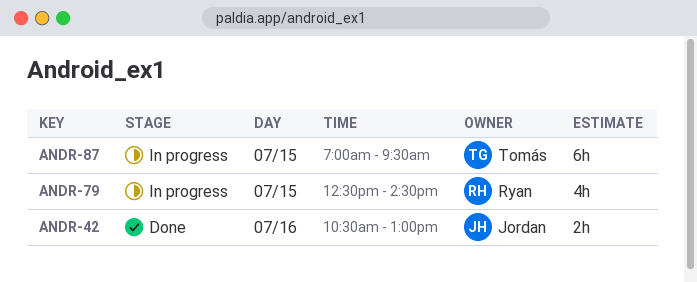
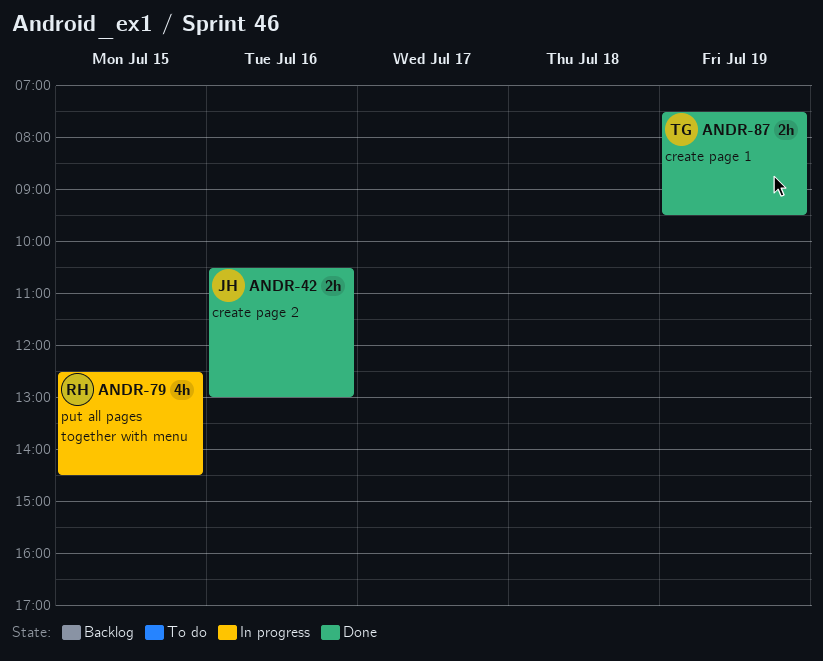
ANDR-87, status: In progress -> Done
ANDR-87, estimate: 6h -> 2h
ANDR-87, day: Jul 15 -> Jul 19
ANDR-87, begins: 07:00 -> 07:30

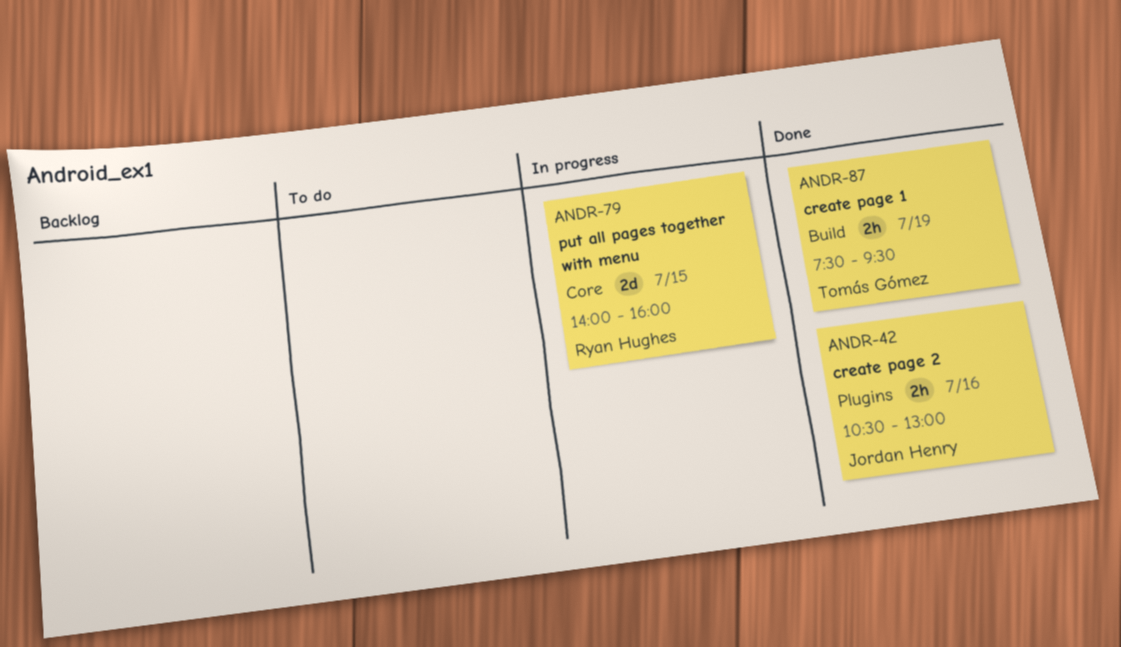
ANDR-79, estimate: 4h -> 2d
ANDR-79, begins: 12:30 -> 14:00
ANDR-79, ends: 14:30 -> 16:00

